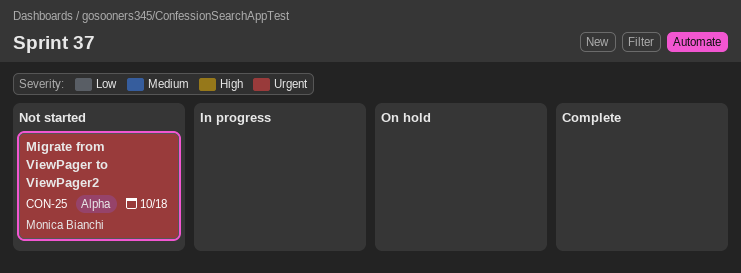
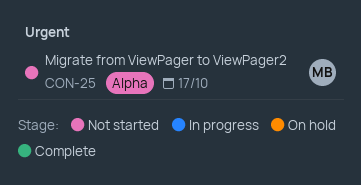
CON-25, due: Oct 18 -> Oct 17

